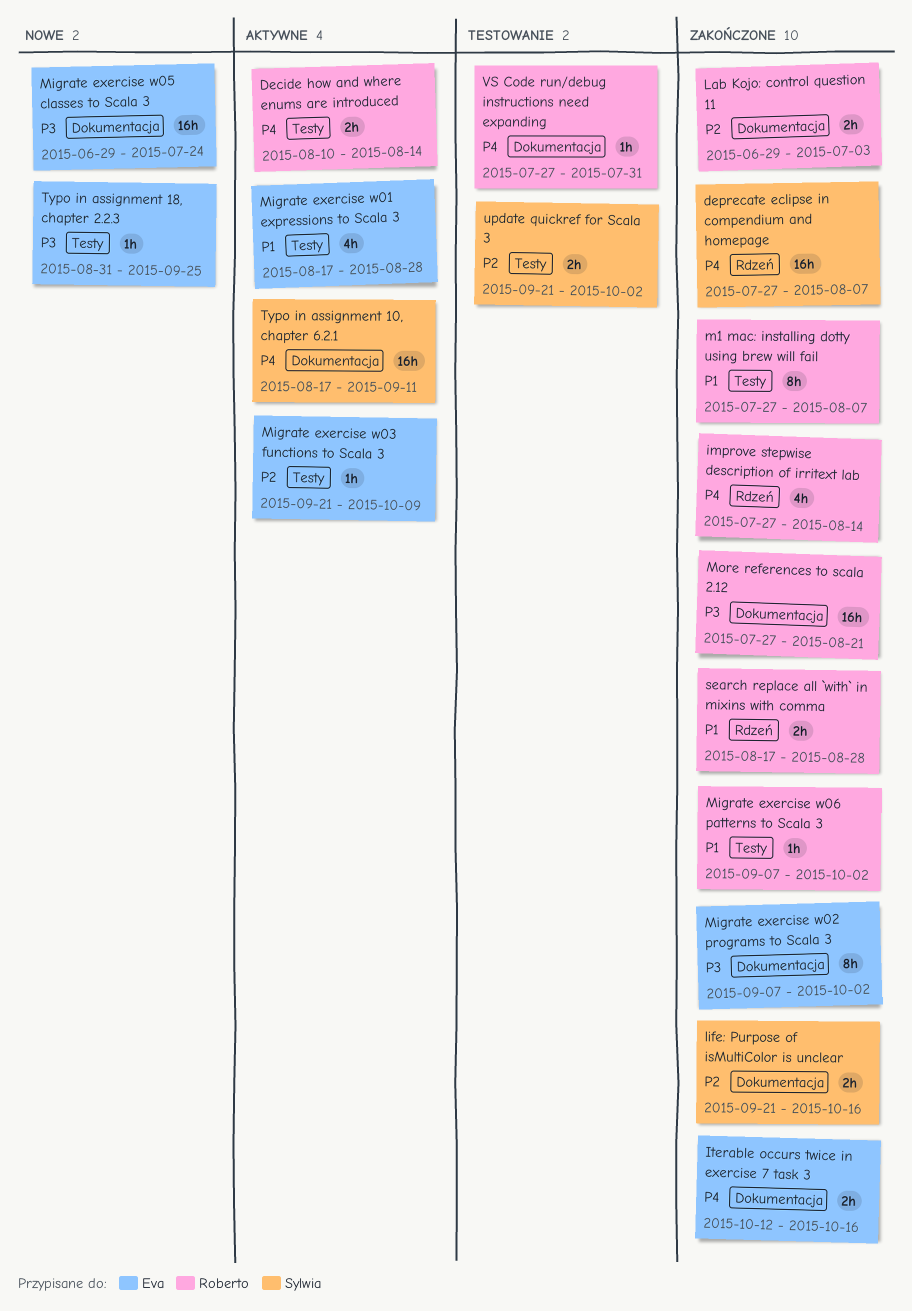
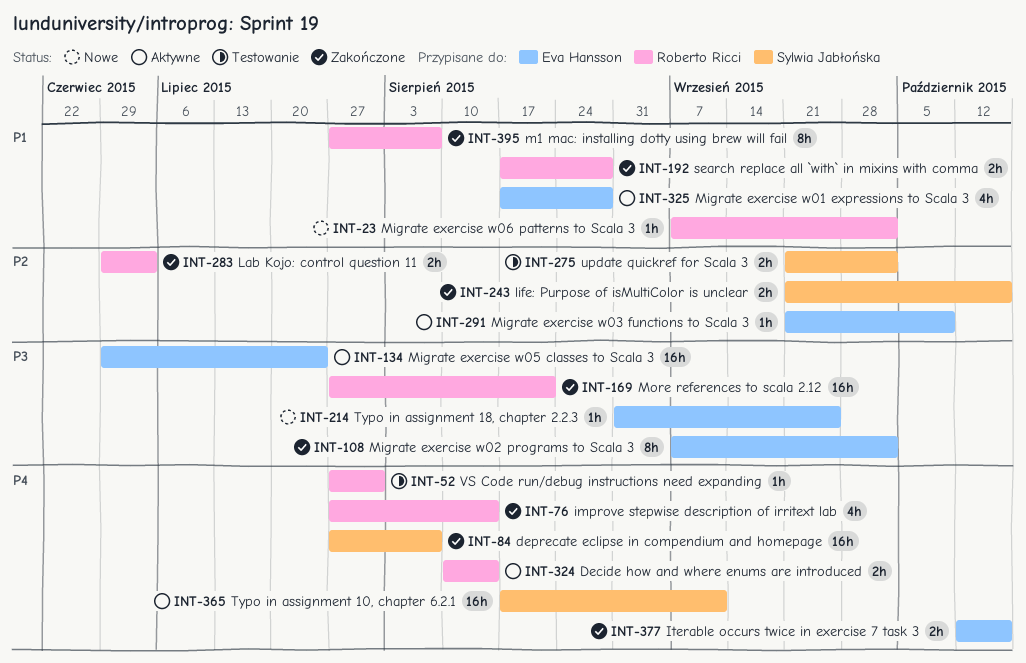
Migrate exercise w05 classes to Scala 3, status: Nowe -> Aktywne
Migrate exercise w06 patterns to Scala 3, status: Zakończone -> Nowe

